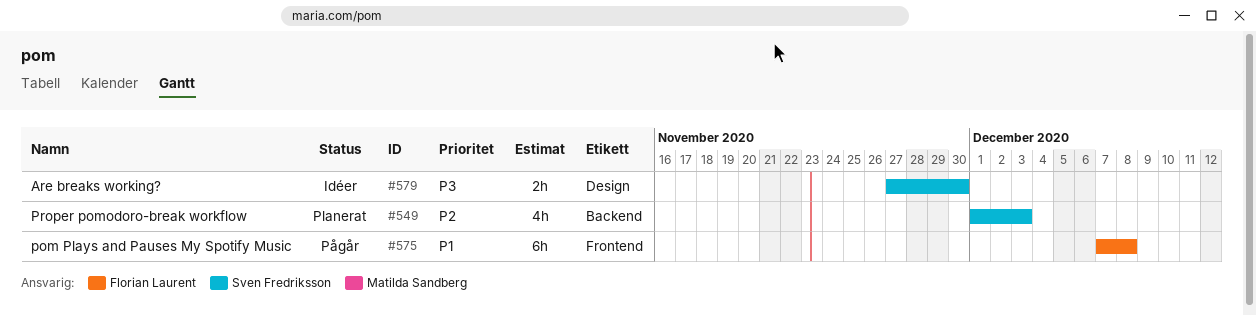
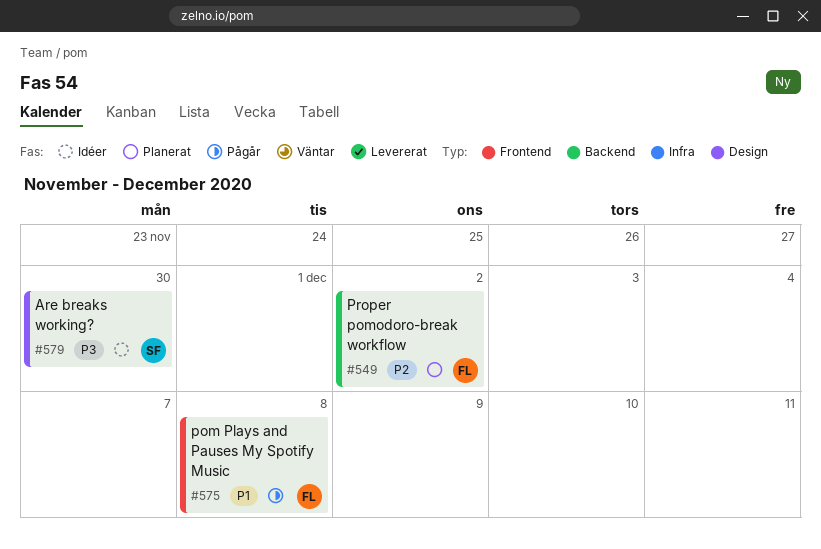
#549, owner: Sven Fredriksson -> Florian Laurent
#549, due: Dec 3 -> Dec 2

